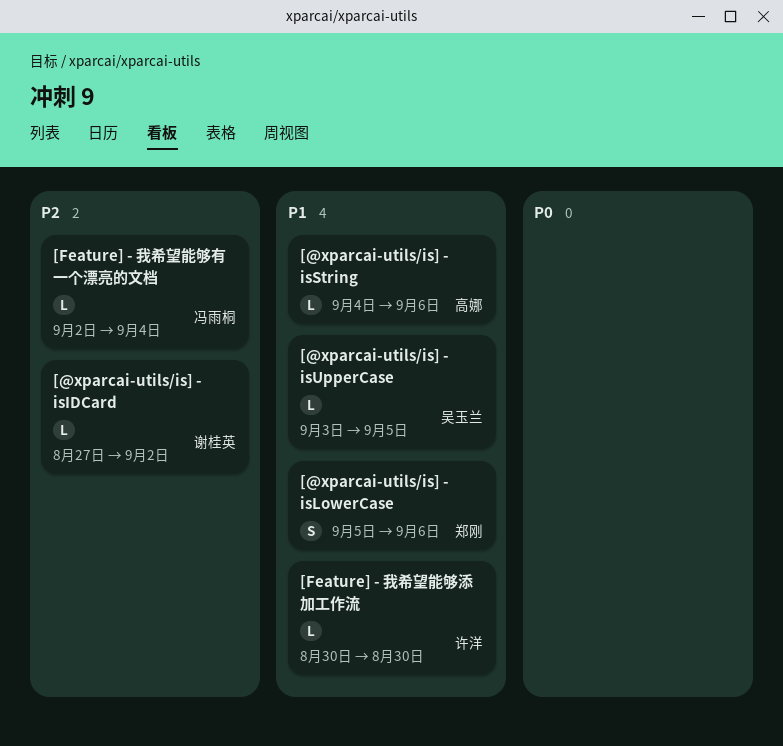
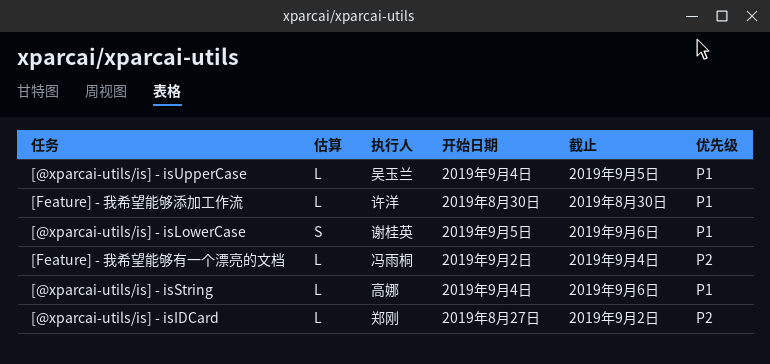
[@xparcai-utils/is] - isIDCard, owner: 谢桂英 -> 郑刚
[@xparcai-utils/is] - isLowerCase, owner: 郑刚 -> 谢桂英
[@xparcai-utils/is] - isUpperCase, start: Sep 3 -> Sep 4

